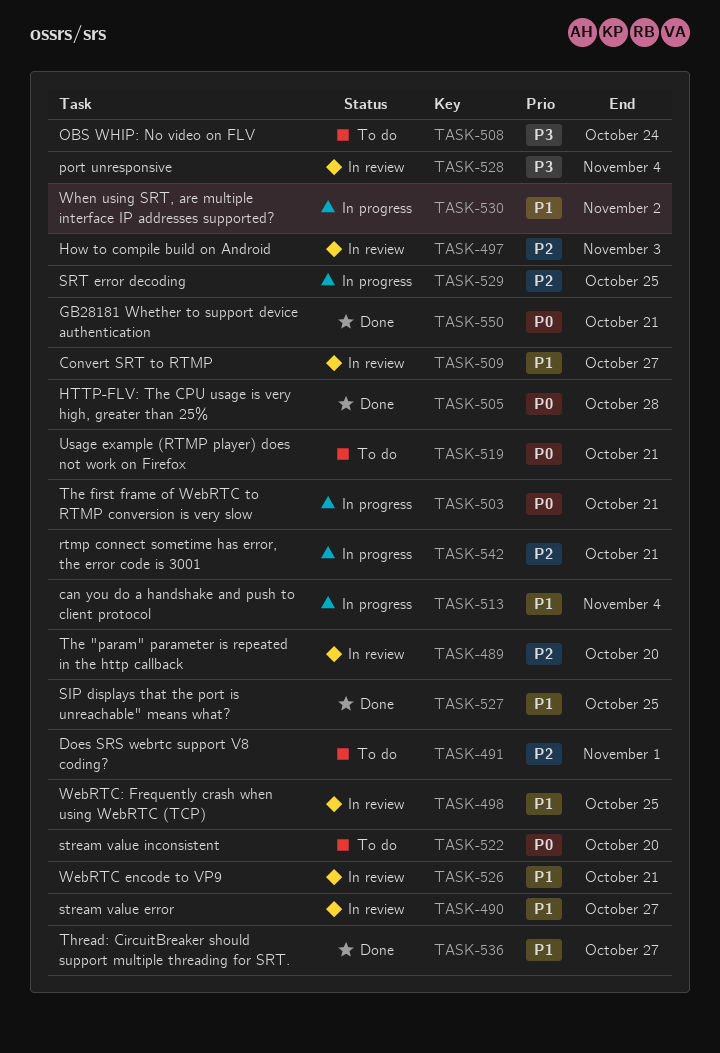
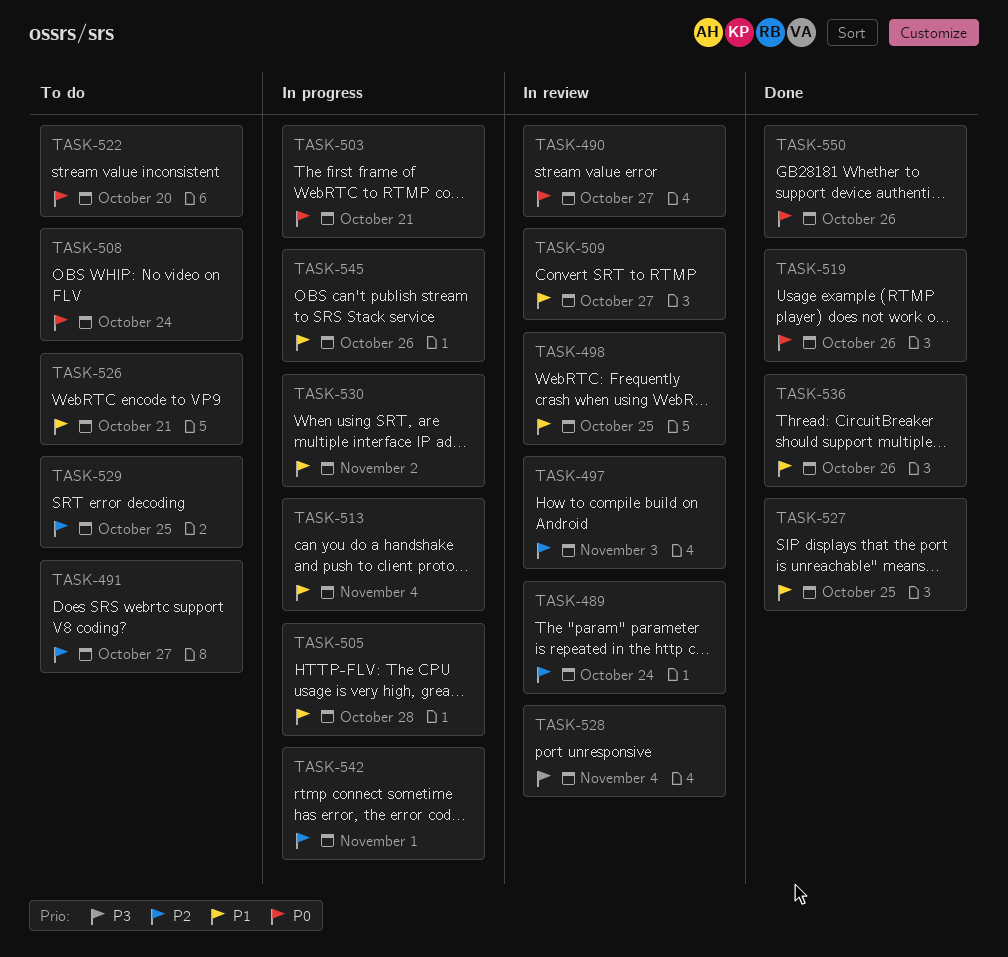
TASK-489, due: Oct 20 -> Oct 24
TASK-490, priority: P1 -> P0
TASK-491, due: Nov 1 -> Oct 27
TASK-505, status: Done -> In progress
TASK-505, priority: P0 -> P1
TASK-508, priority: P3 -> P0
TASK-519, status: To do -> Done
TASK-519, due: Oct 21 -> Oct 26
TASK-526, status: In review -> To do
TASK-529, status: In progress -> To do
TASK-536, due: Oct 27 -> Oct 26
TASK-542, due: Oct 21 -> Nov 1
TASK-545: none -> present
TASK-550, due: Oct 21 -> Oct 26

